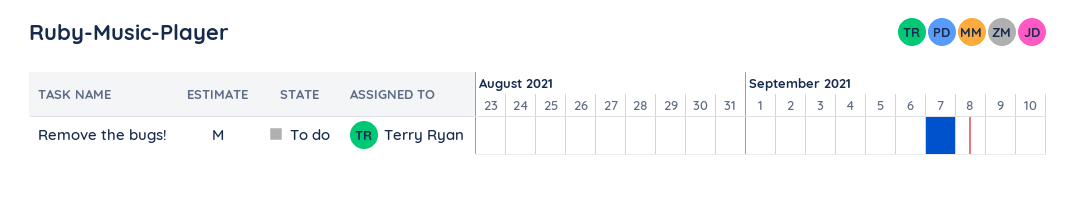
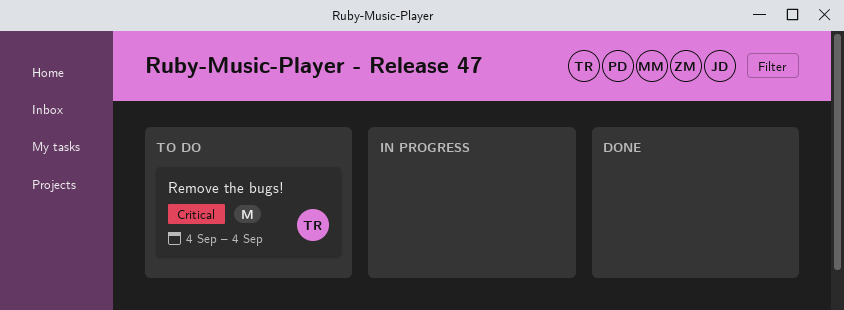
Remove the bugs!, start: Sep 7 -> Sep 4
Remove the bugs!, due: Sep 7 -> Sep 4

